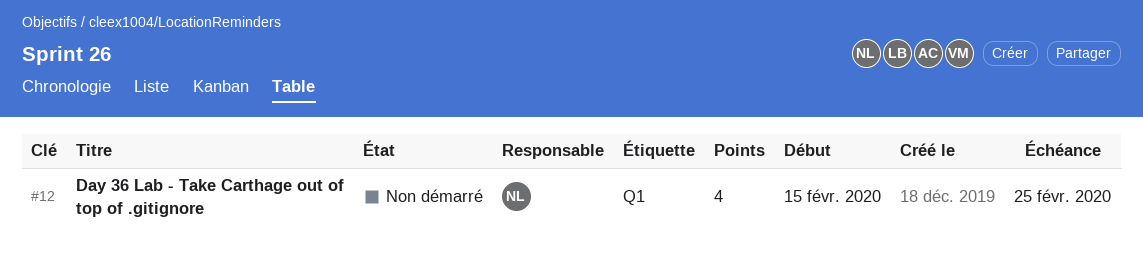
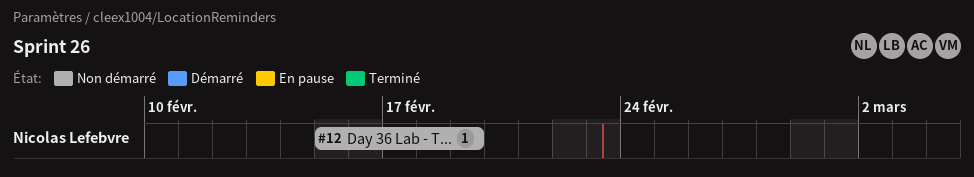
#12, estimate: 4 -> 1
#12, due: Feb 25 -> Feb 19

